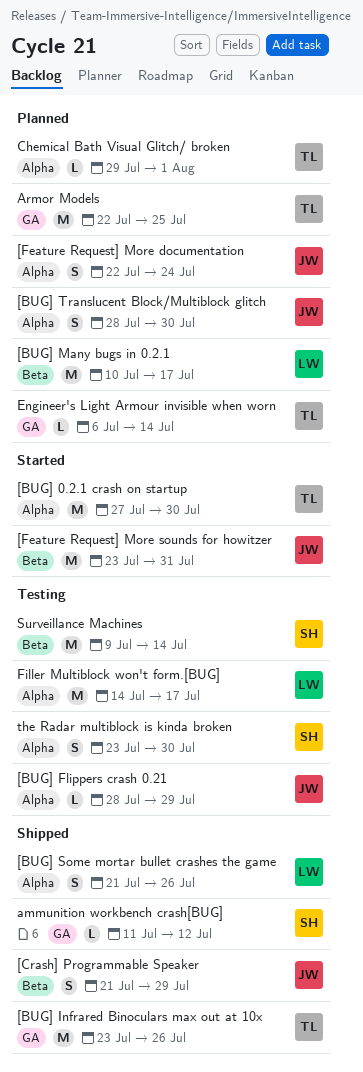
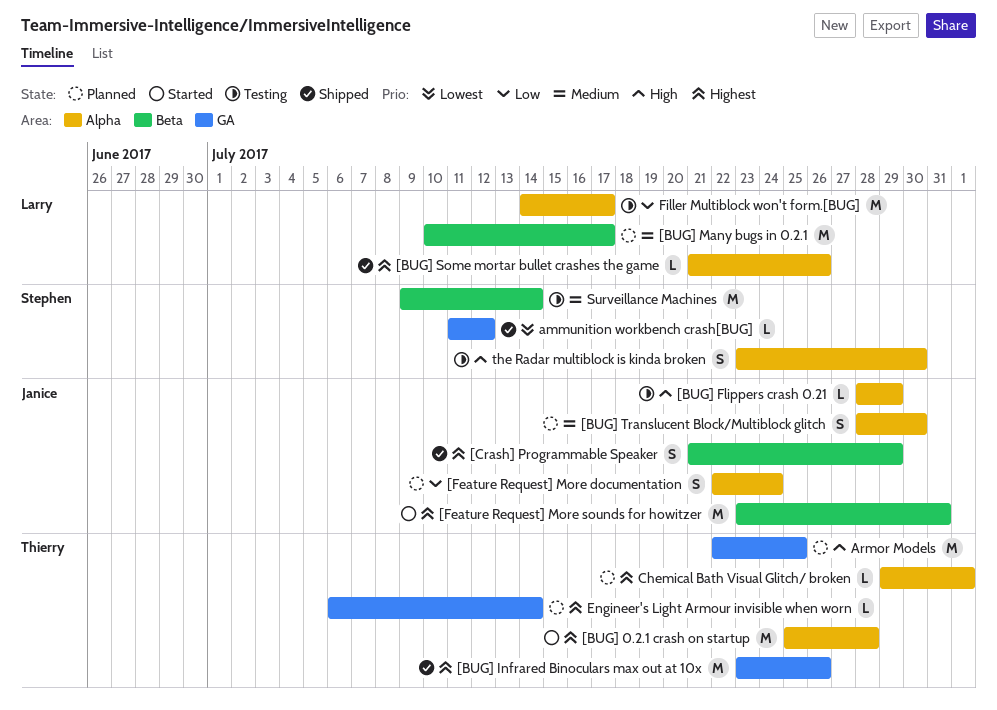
[BUG] 0.2.1 crash on startup, start: Jul 27 -> Jul 25
[BUG] 0.2.1 crash on startup, due: Jul 30 -> Jul 28
[BUG] Some mortar bullet crashes the game, estimate: S -> L

